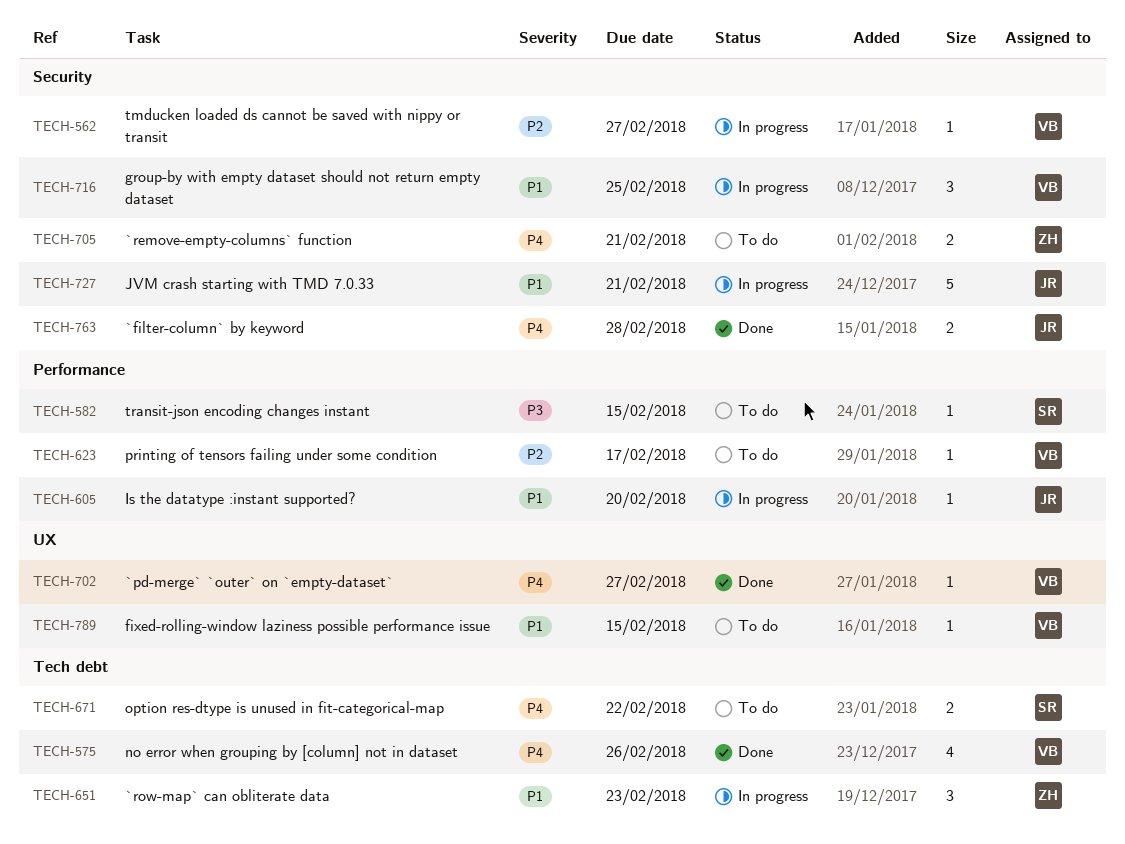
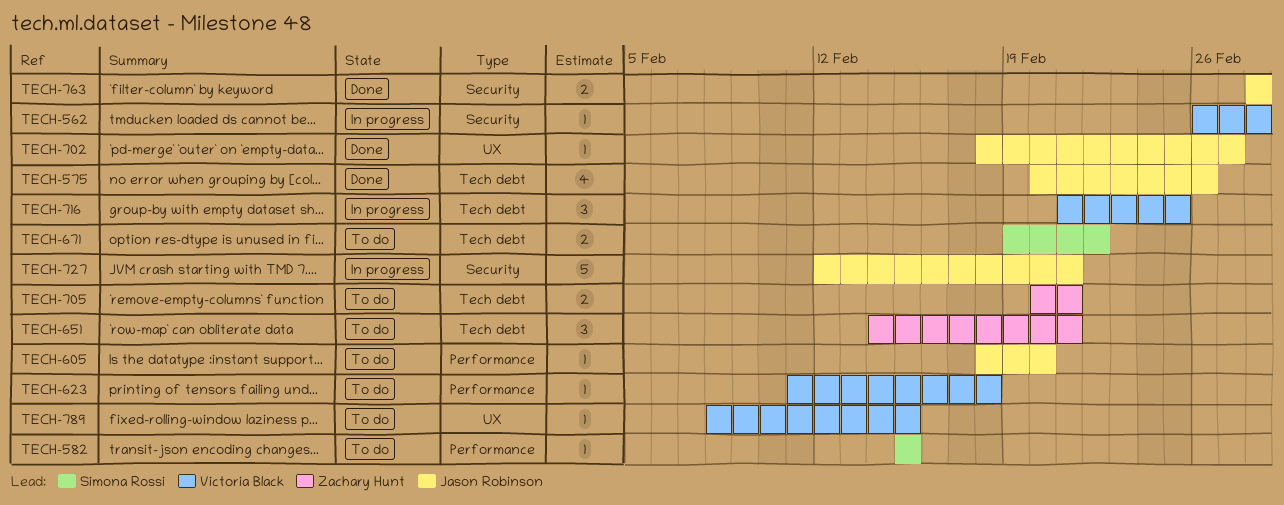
TECH-562, due: Feb 27 -> Feb 28
TECH-575, owner: Victoria Black -> Jason Robinson
TECH-605, status: In progress -> To do
TECH-623, due: Feb 17 -> Feb 18
TECH-651, status: In progress -> To do
TECH-651, due: Feb 23 -> Feb 21
TECH-702, owner: Victoria Black -> Jason Robinson
TECH-705, label: Security -> Tech debt
TECH-716, label: Security -> Tech debt

